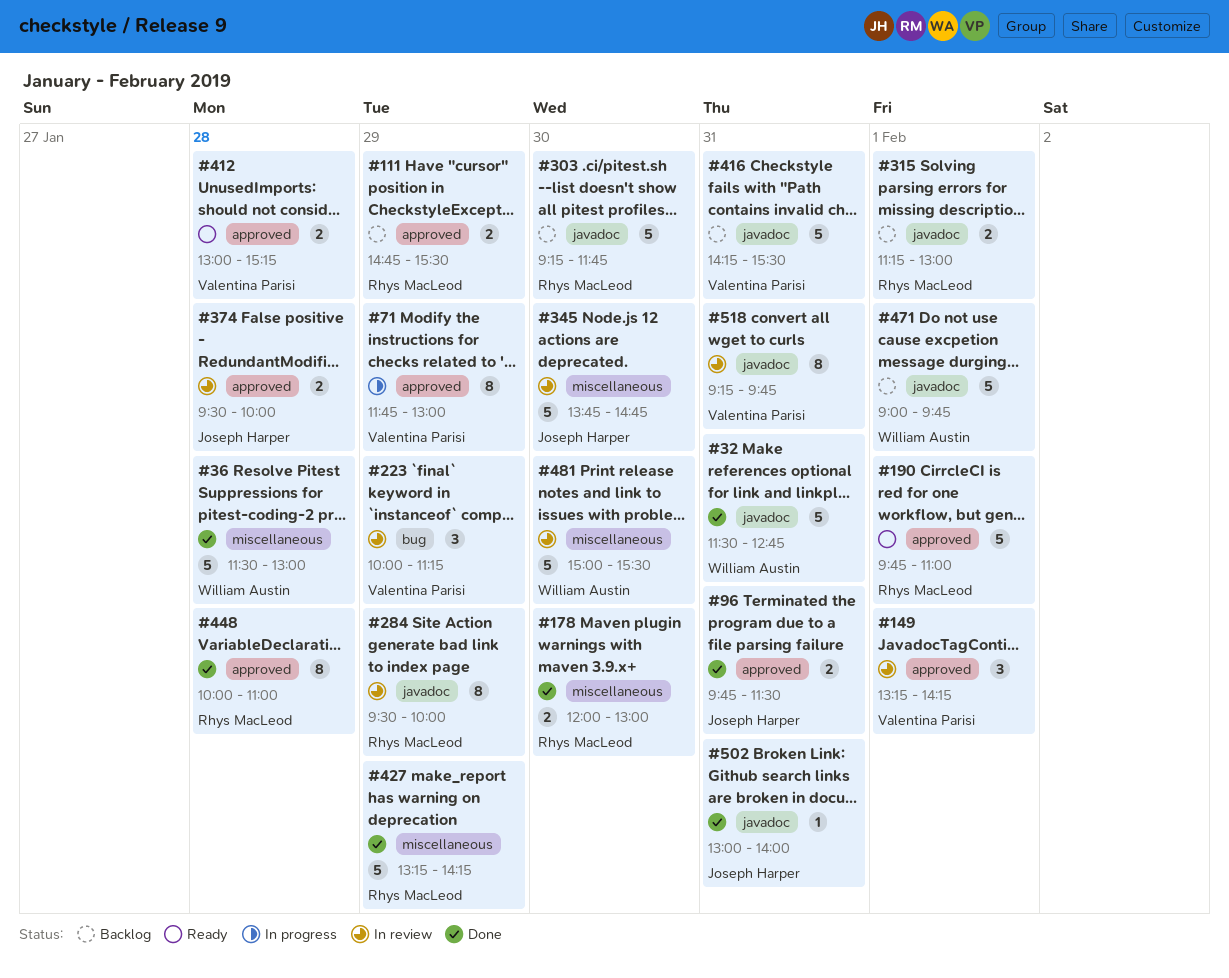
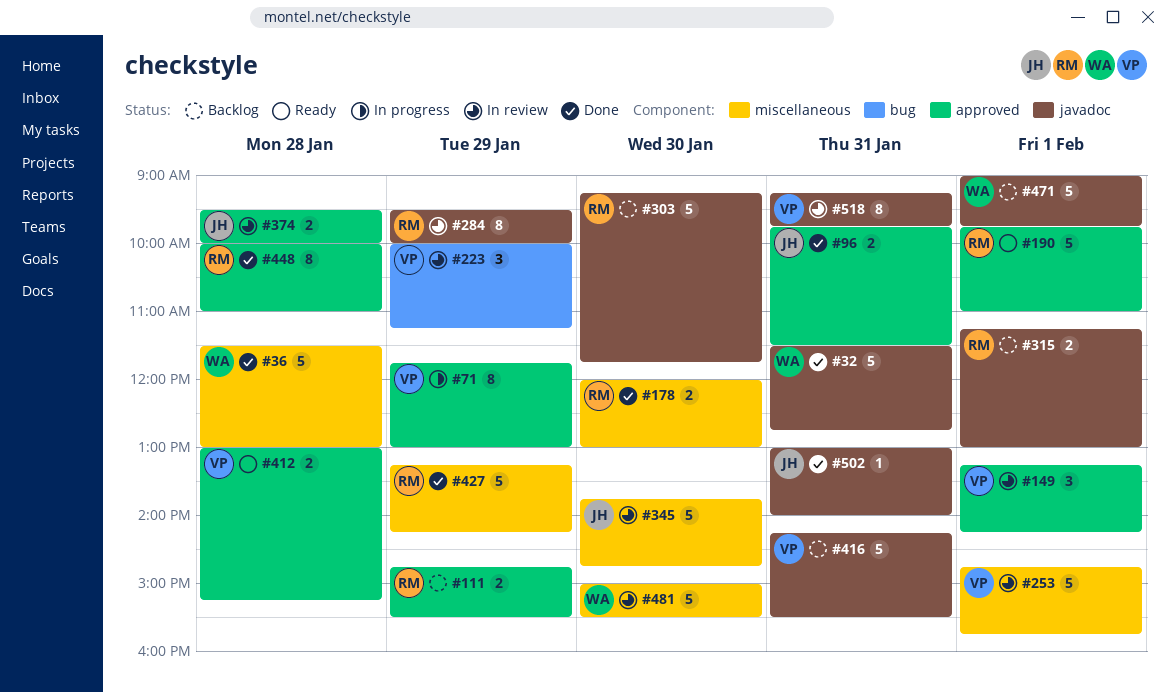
#253: none -> present

